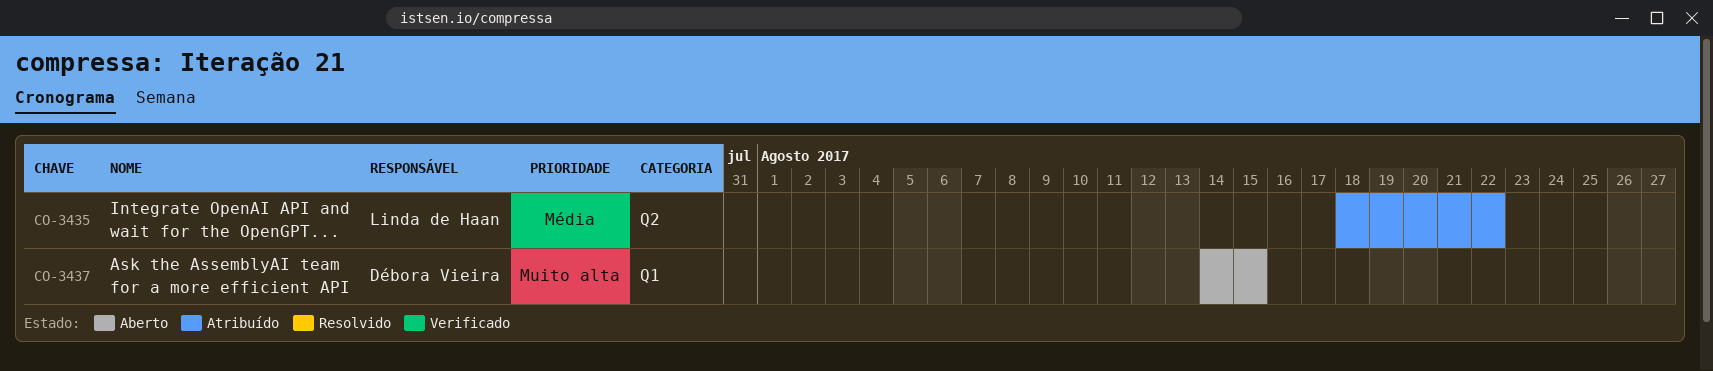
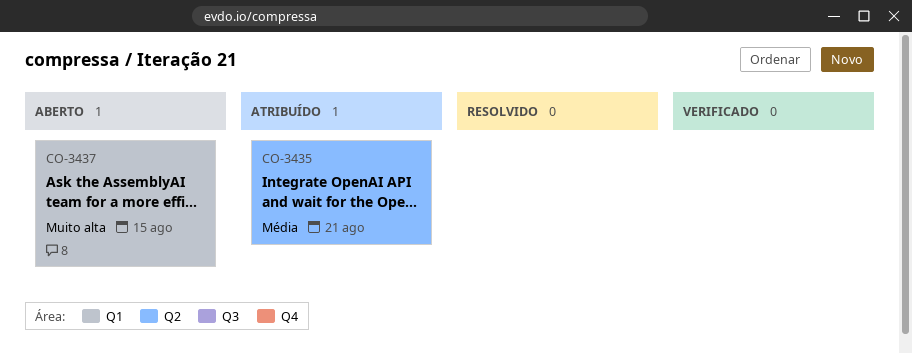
CO-3435, due: Aug 22 -> Aug 21

